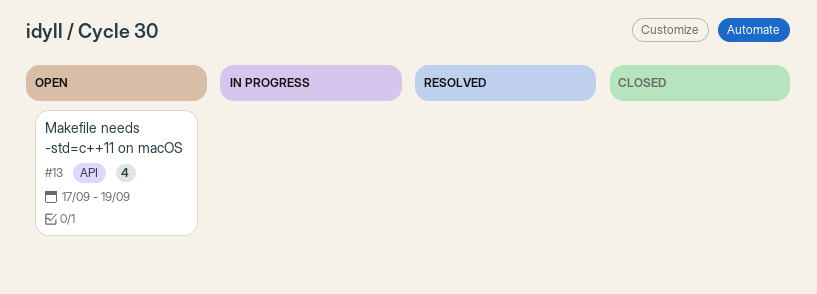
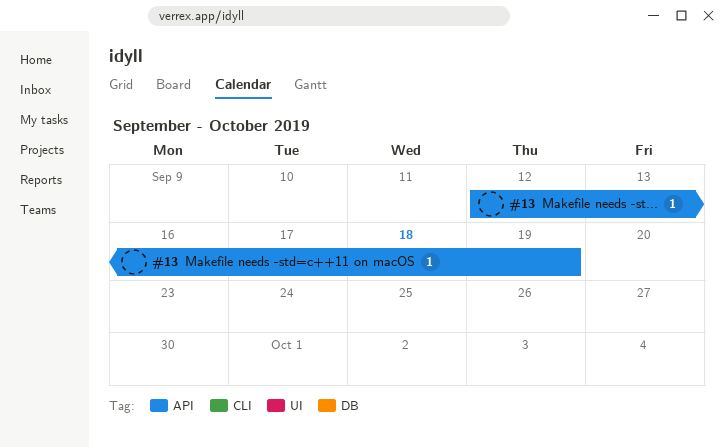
#13, estimate: 4 -> 1
#13, start: Sep 17 -> Sep 12

